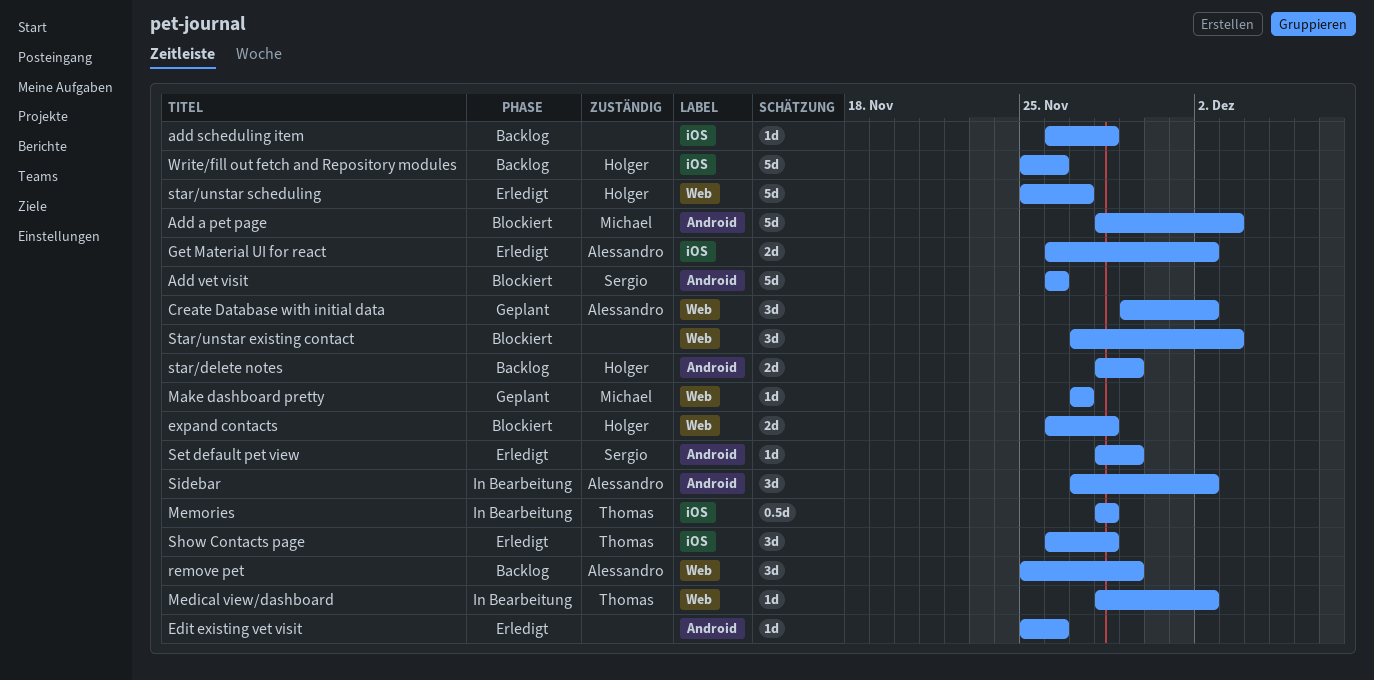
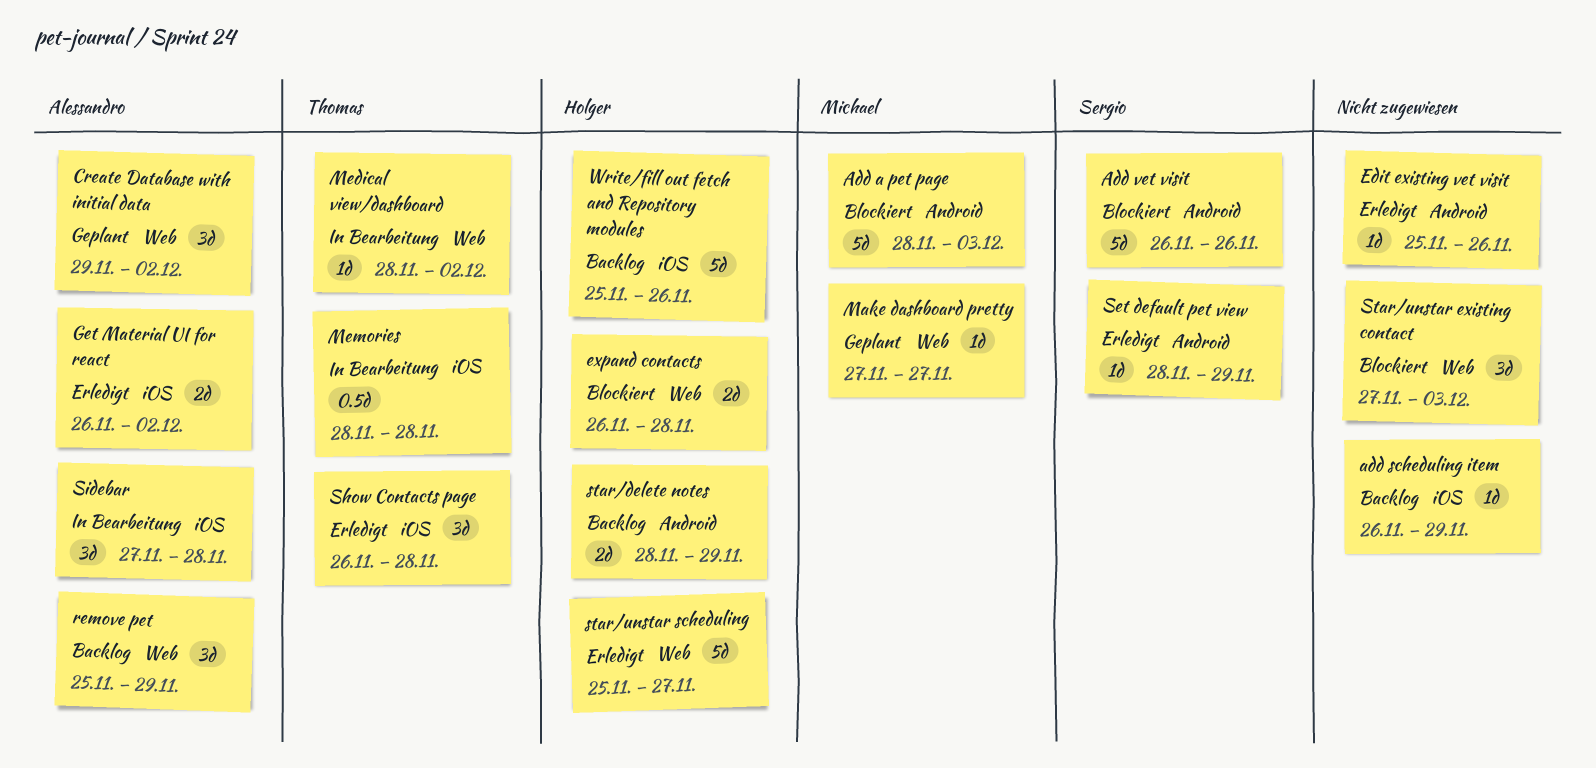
add scheduling item, due: Nov 28 -> Nov 29
Sidebar, label: Android -> iOS
Sidebar, due: Dec 2 -> Nov 28

